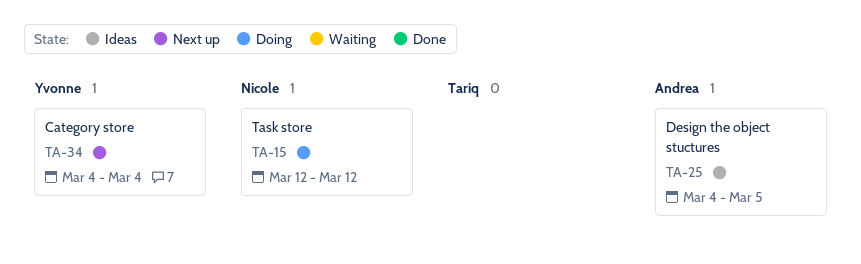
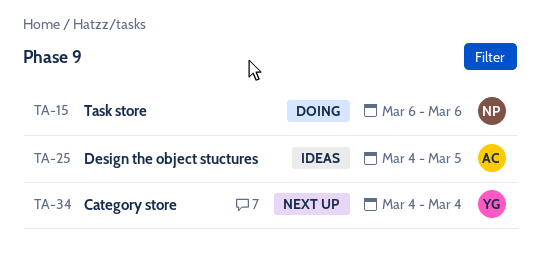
TA-15, start: Mar 12 -> Mar 6
TA-15, due: Mar 12 -> Mar 6

